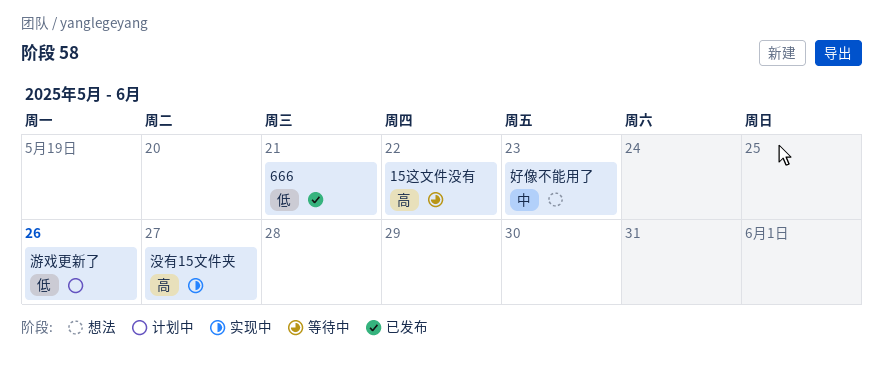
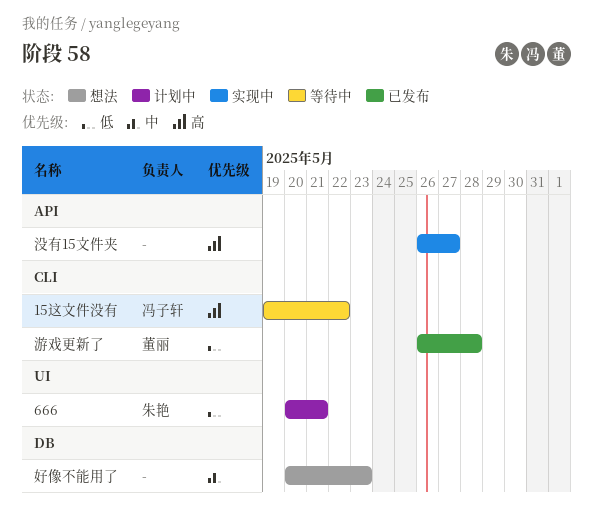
666, status: 已发布 -> 计划中
游戏更新了, status: 计划中 -> 已发布
游戏更新了, due: May 26 -> May 28

